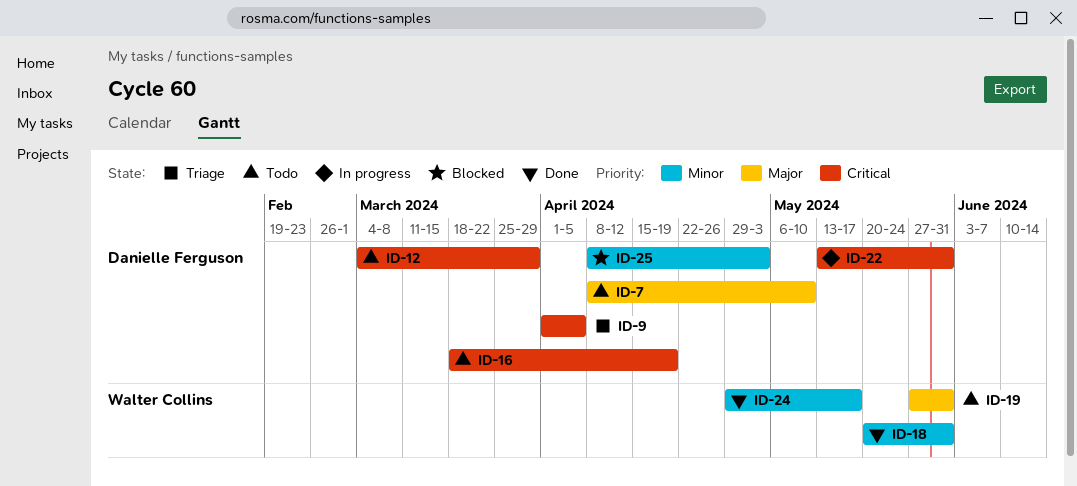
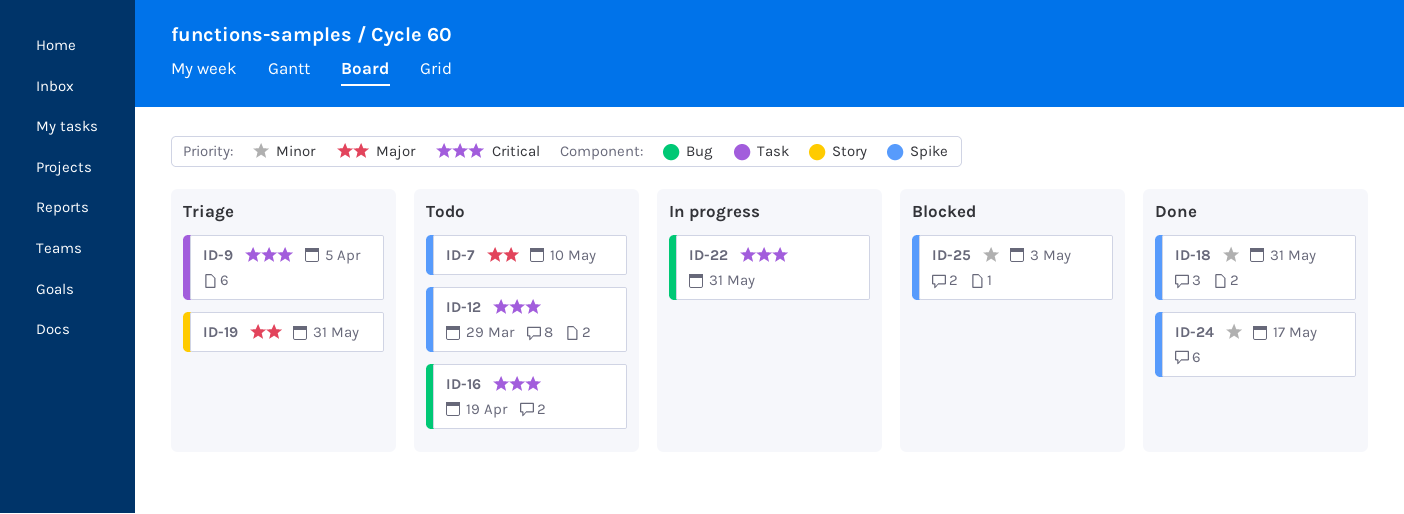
ID-19, status: Todo -> Triage

